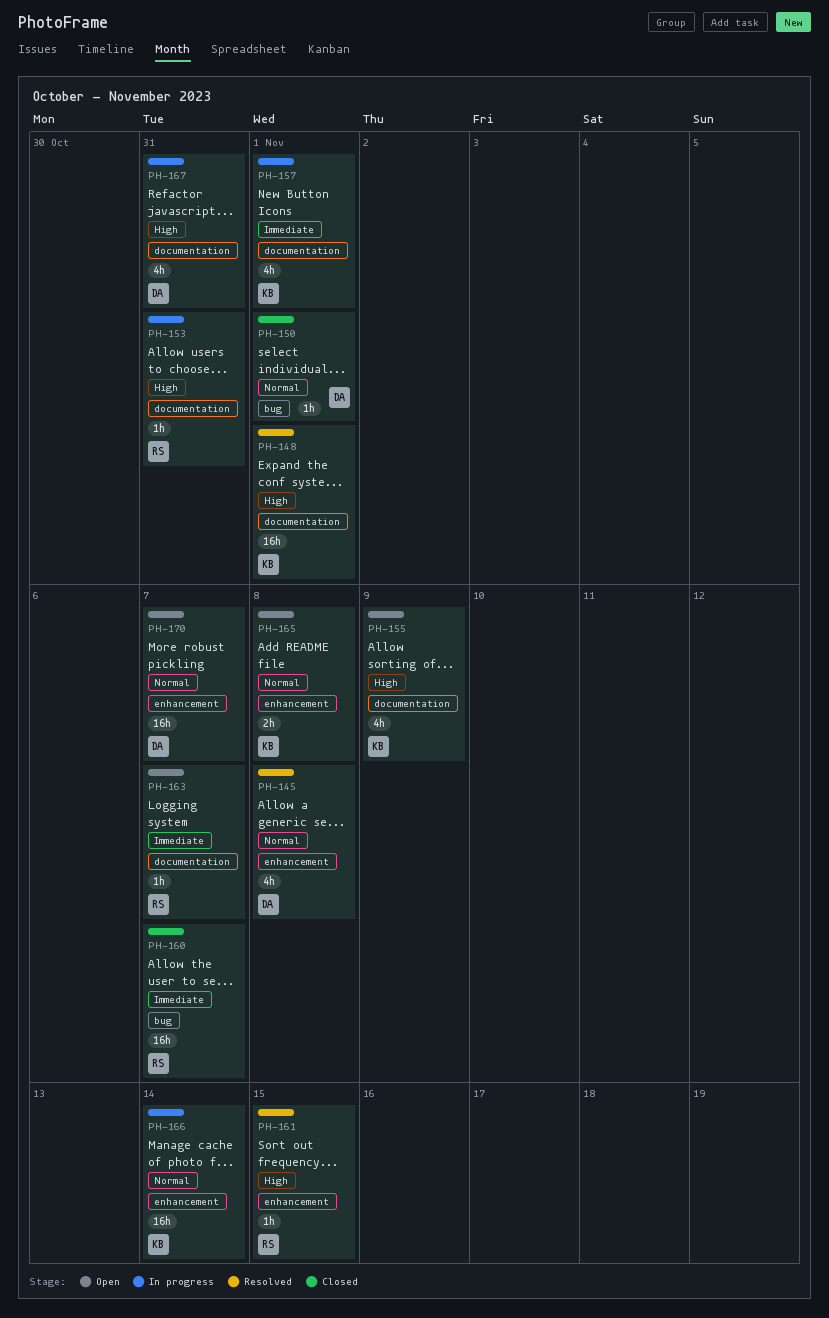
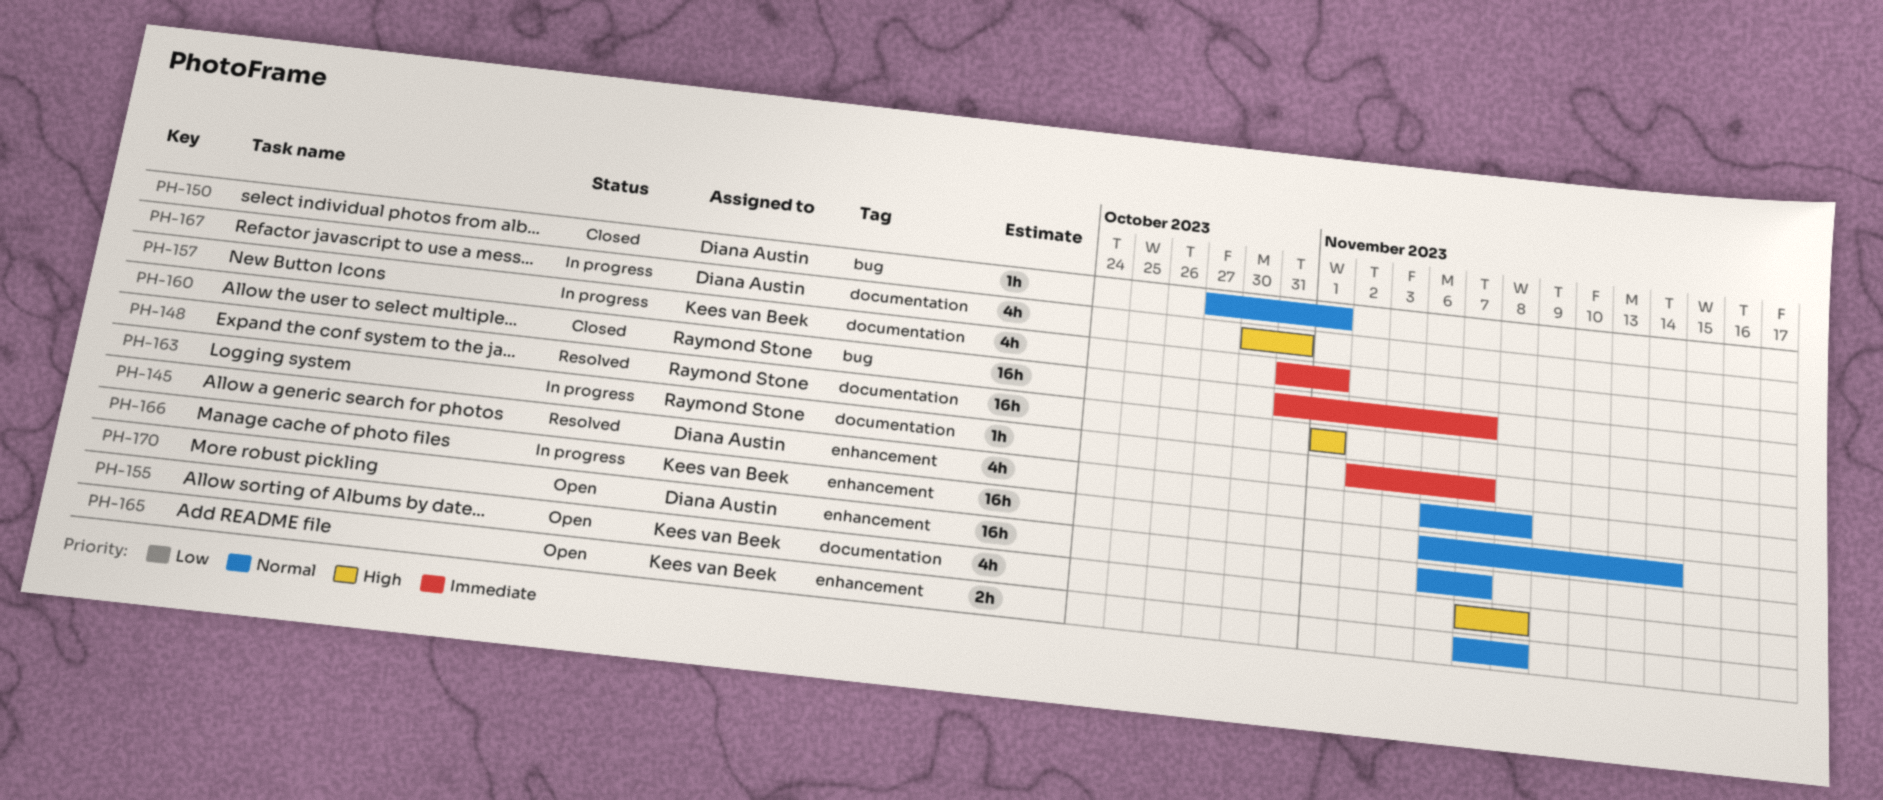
PH-148, owner: Kees van Beek -> Raymond Stone
PH-153: present -> none
PH-155, due: Nov 9 -> Nov 8
PH-161: present -> none
PH-163, status: Open -> In progress

